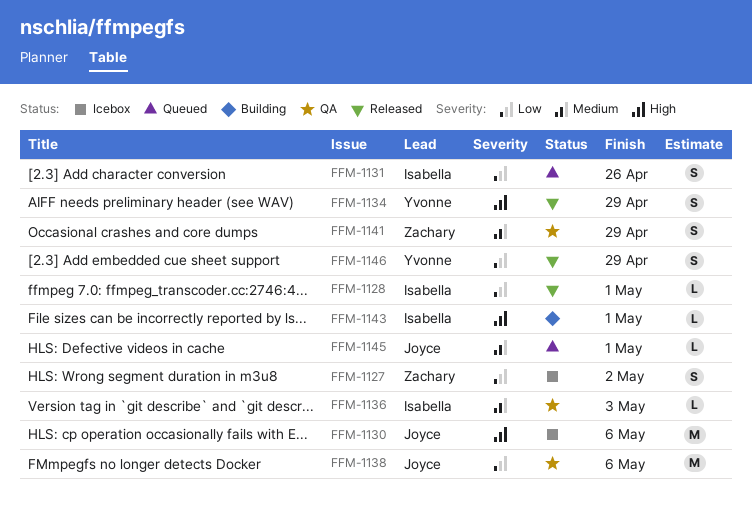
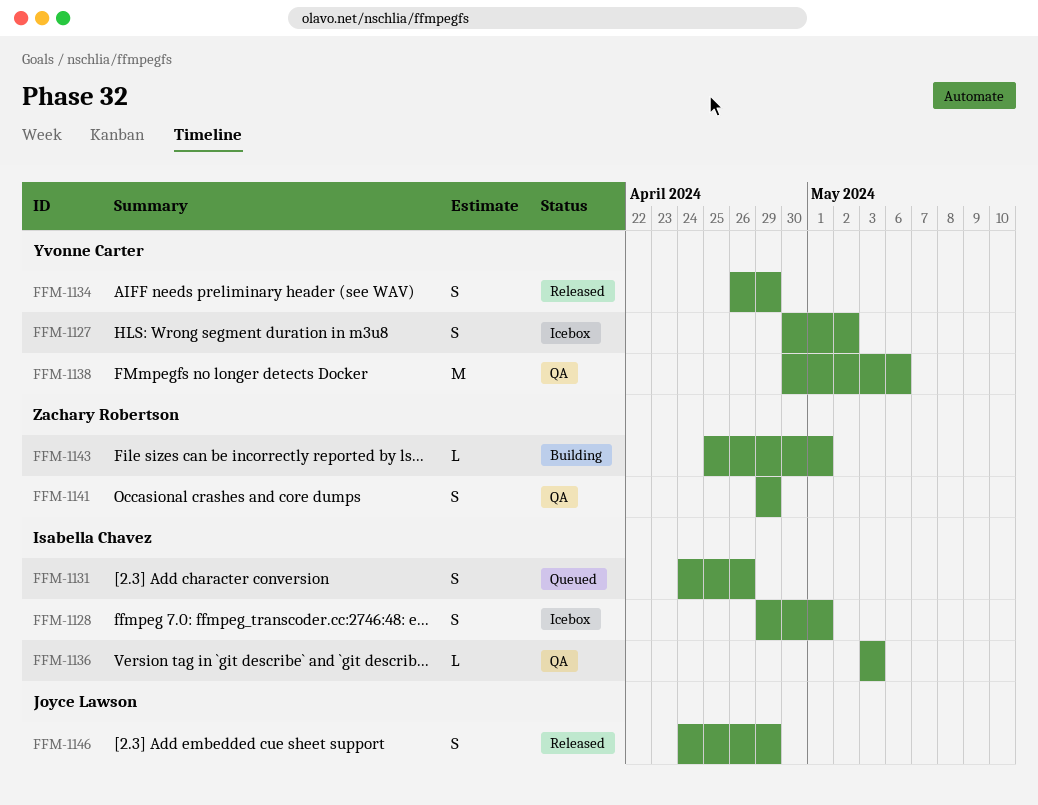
FFM-1127, owner: Zachary Robertson -> Yvonne Carter
FFM-1128, status: Released -> Icebox
FFM-1128, estimate: L -> S
FFM-1130: present -> none
FFM-1138, owner: Joyce Lawson -> Yvonne Carter
FFM-1143, owner: Isabella Chavez -> Zachary Robertson
FFM-1145: present -> none
FFM-1146, owner: Yvonne Carter -> Joyce Lawson

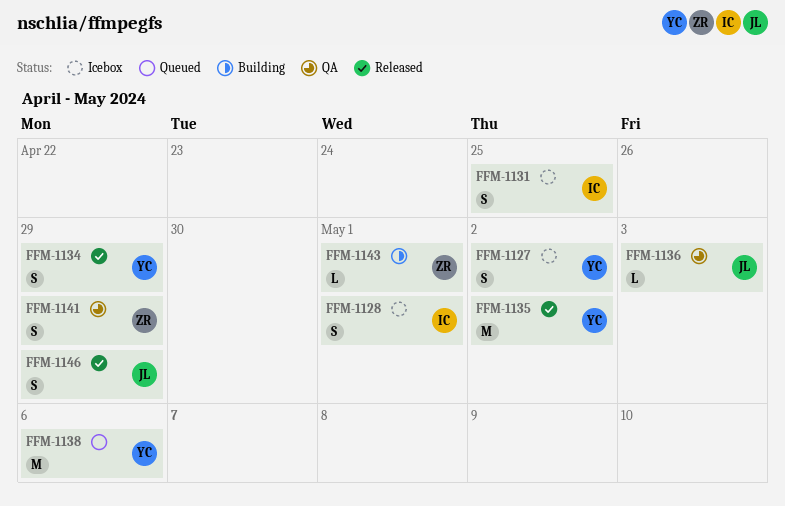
FFM-1131, status: Queued -> Icebox
FFM-1131, due: Apr 26 -> Apr 25
FFM-1135: none -> present
FFM-1136, owner: Isabella Chavez -> Joyce Lawson
FFM-1138, status: QA -> Queued

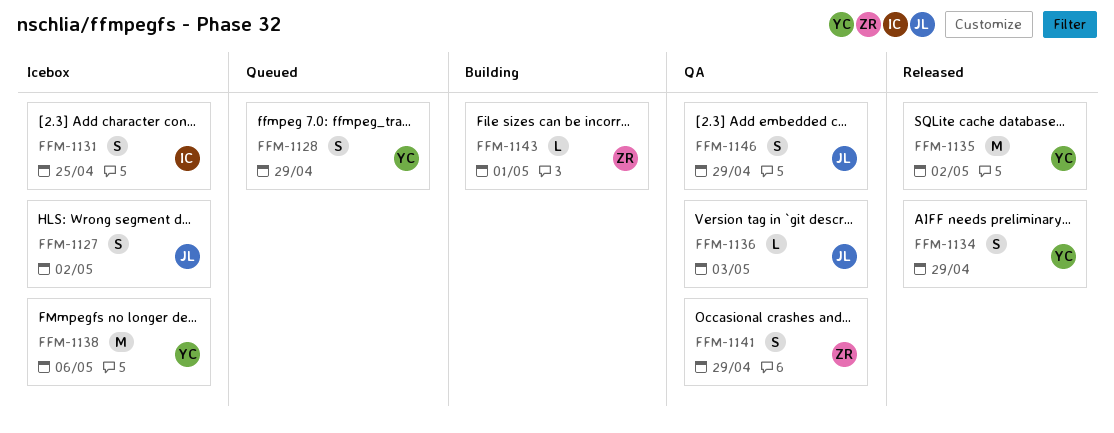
FFM-1127, owner: YC -> JL
FFM-1128, status: Icebox -> Queued
FFM-1128, owner: IC -> YC
FFM-1128, due: May 1 -> Apr 29
FFM-1138, status: Queued -> Icebox
FFM-1146, status: Released -> QA

